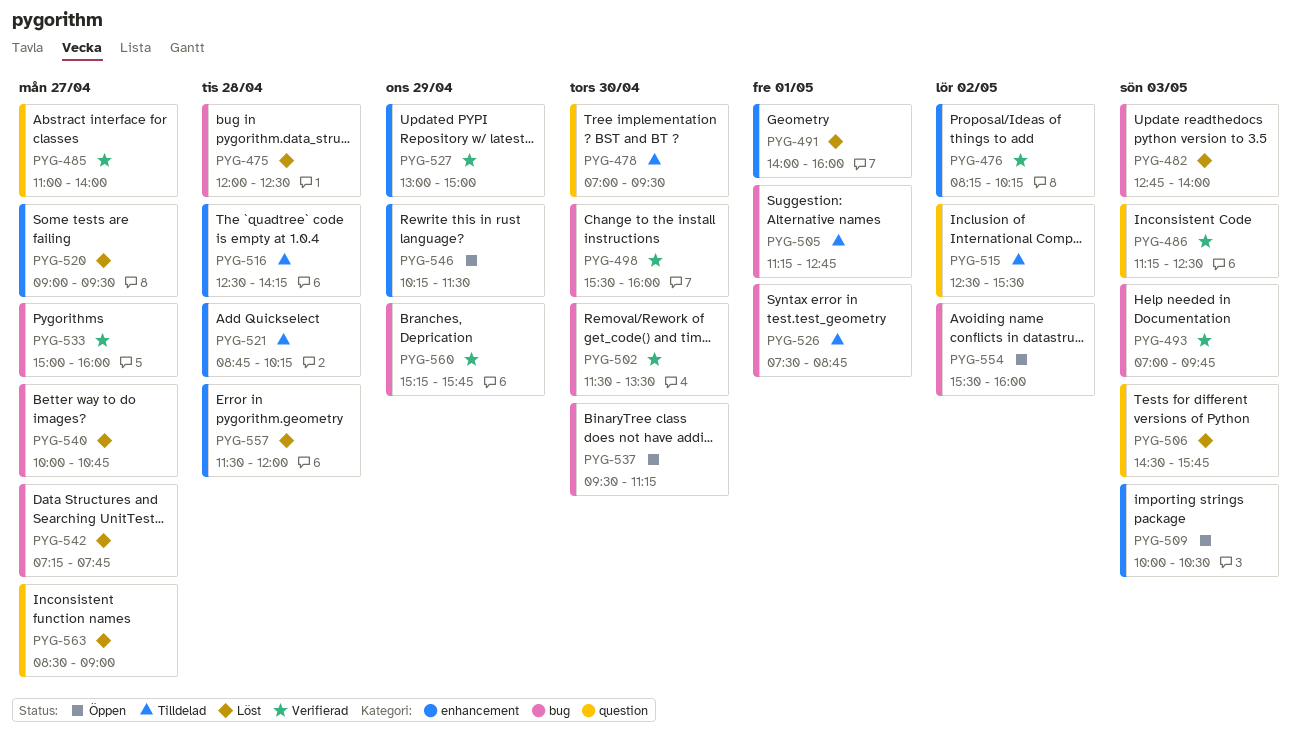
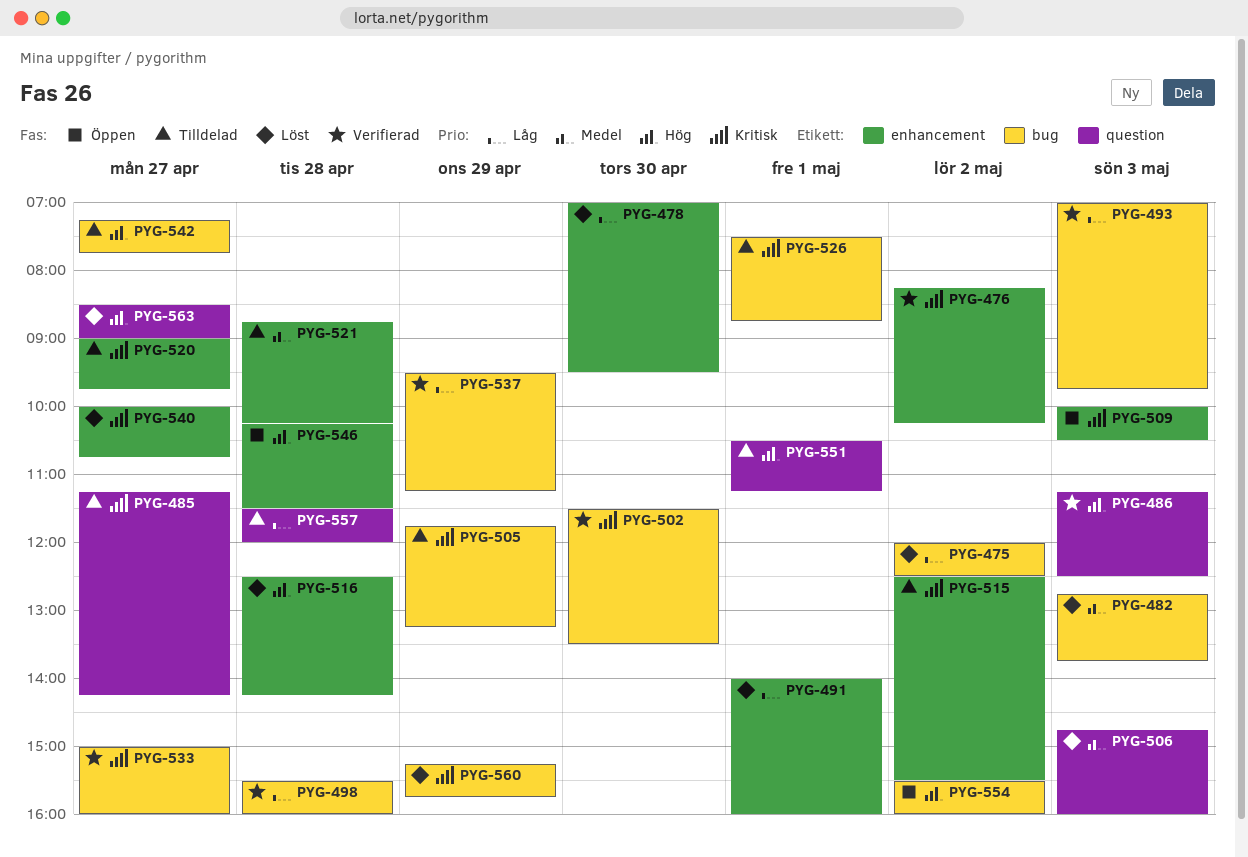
PYG-475, day: Apr 28 -> May 2
PYG-478, status: Tilldelad -> Löst
PYG-478, label: question -> enhancement
PYG-482, ends: 14:00 -> 13:45
PYG-485, status: Verifierad -> Tilldelad
PYG-485, begins: 11:00 -> 11:15
PYG-485, ends: 14:00 -> 14:15
PYG-498, day: Apr 30 -> Apr 28
PYG-505, day: May 1 -> Apr 29
PYG-505, begins: 11:15 -> 11:45
PYG-505, ends: 12:45 -> 13:15
PYG-506, begins: 14:30 -> 14:45
PYG-506, ends: 15:45 -> 16:00
PYG-515, label: question -> enhancement
PYG-516, status: Tilldelad -> Löst
PYG-520, status: Löst -> Tilldelad
PYG-520, ends: 09:30 -> 09:45
PYG-527: present -> none
PYG-537, status: Öppen -> Verifierad
PYG-537, day: Apr 30 -> Apr 29
PYG-540, label: bug -> enhancement
PYG-542, status: Löst -> Tilldelad
PYG-546, day: Apr 29 -> Apr 28
PYG-551: none -> present
PYG-557, status: Löst -> Tilldelad
PYG-557, label: enhancement -> question
PYG-560, status: Verifierad -> Löst

